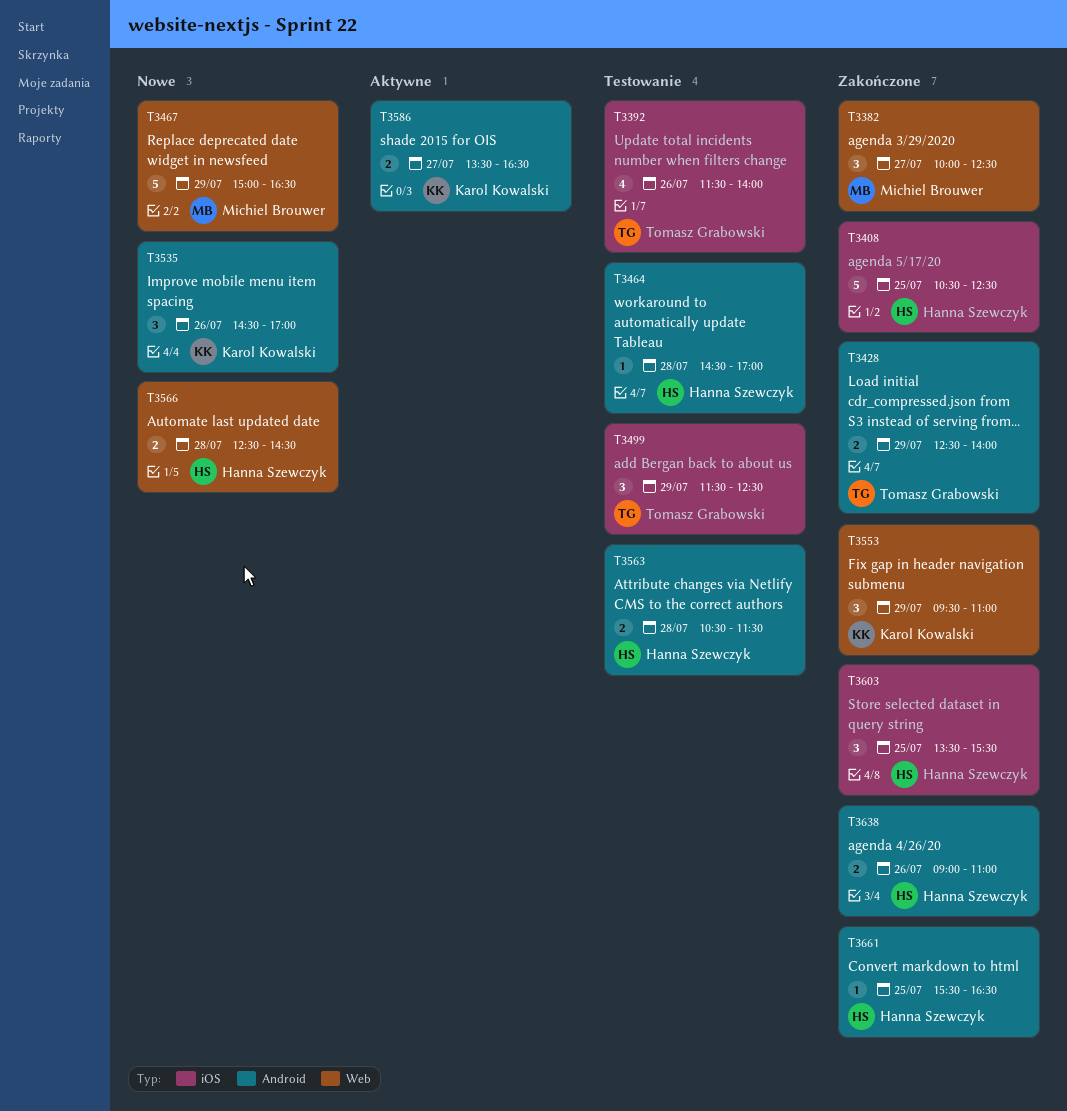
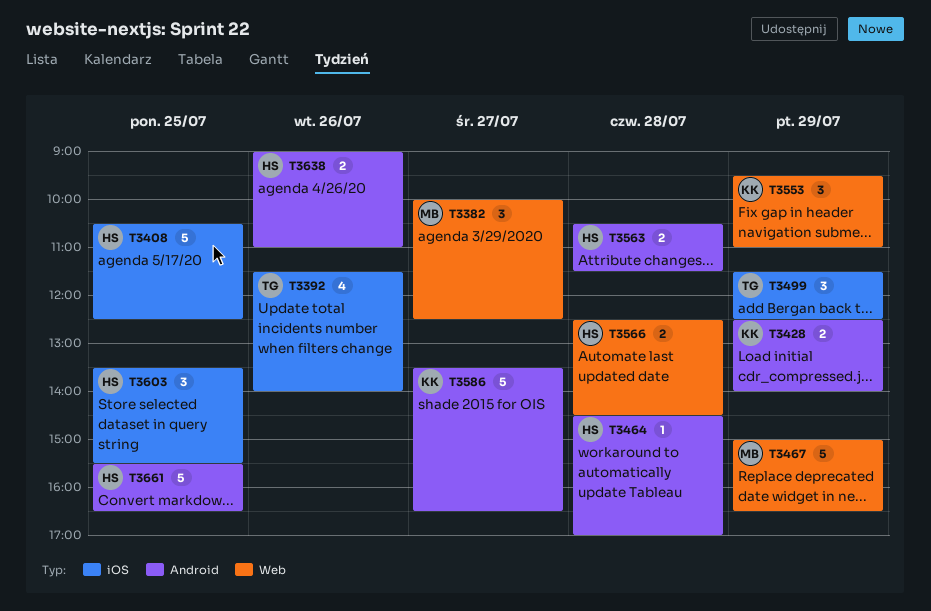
T3428, owner: Tomasz Grabowski -> Karol Kowalski
T3535: present -> none
T3586, estimate: 2 -> 5
T3661, estimate: 1 -> 5

